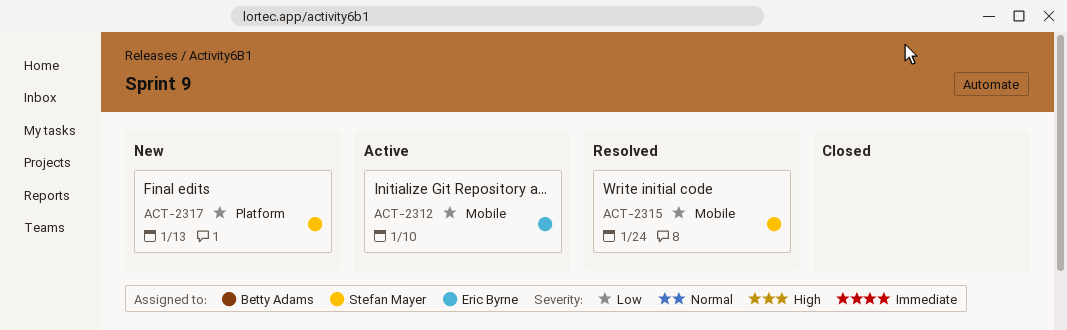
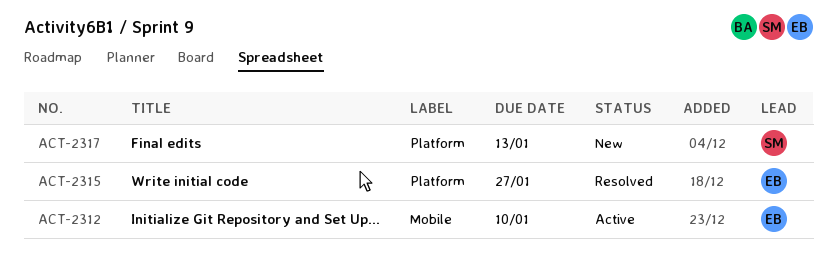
ACT-2315, owner: Stefan Mayer -> Eric Byrne
ACT-2315, label: Mobile -> Platform
ACT-2315, due: Jan 24 -> Jan 27

